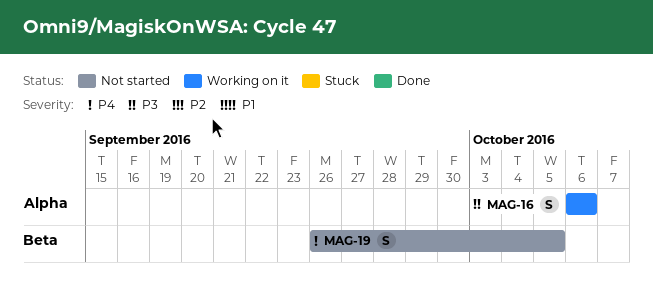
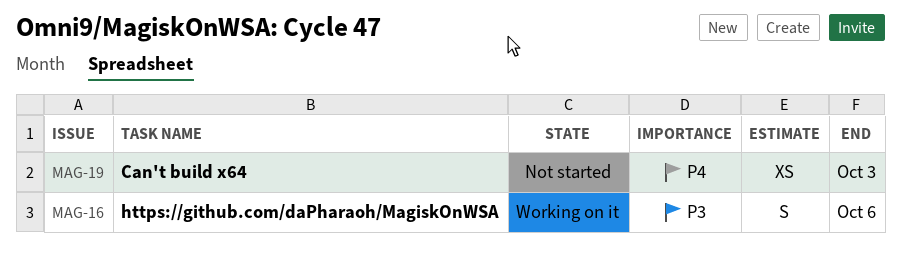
MAG-19, estimate: S -> XS
MAG-19, due: Oct 5 -> Oct 3

